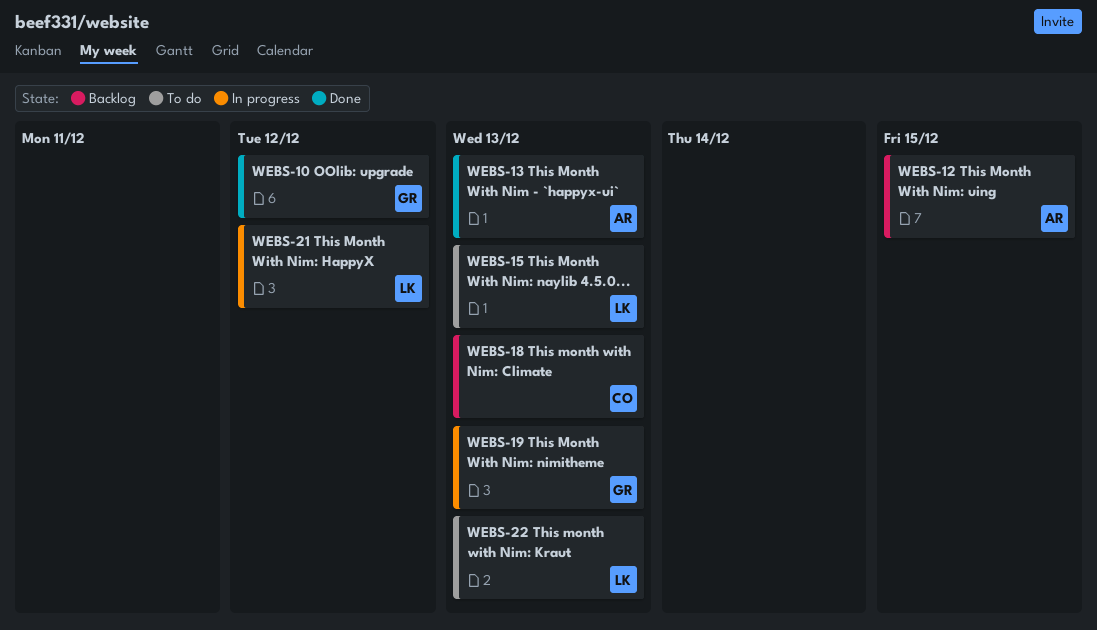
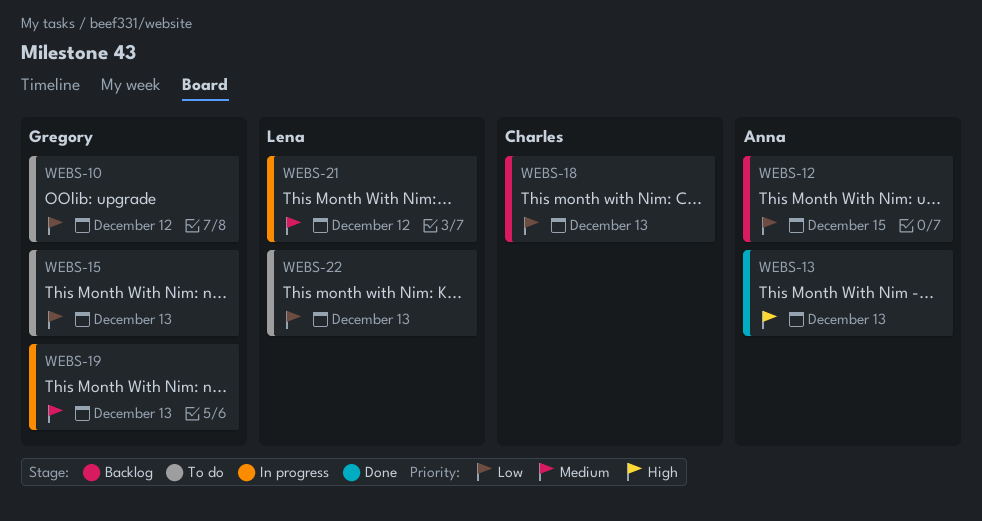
WEBS-10, status: Done -> To do
WEBS-15, owner: Lena -> Gregory

